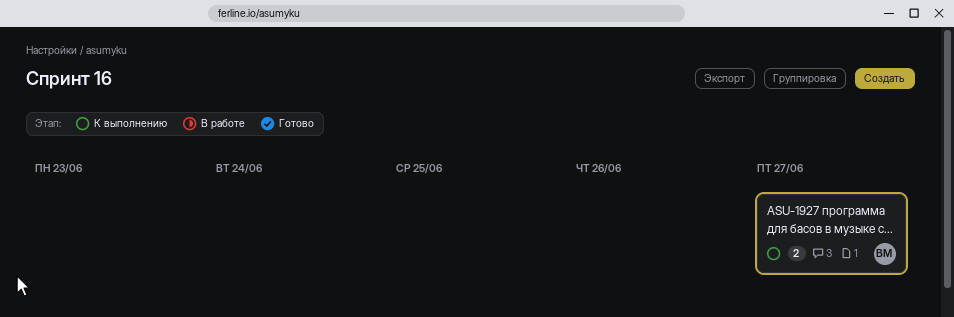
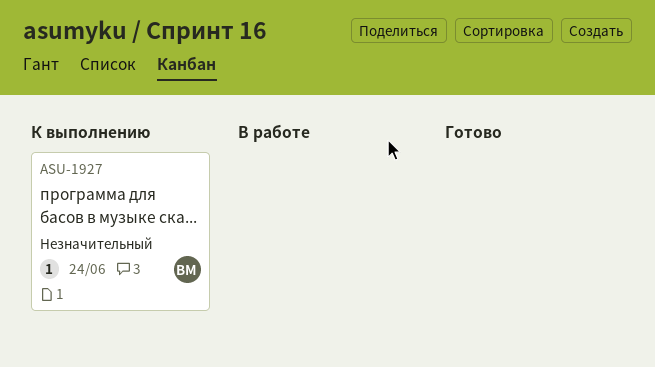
ASU-1927, estimate: 2 -> 1
ASU-1927, due: Jun 27 -> Jun 24

